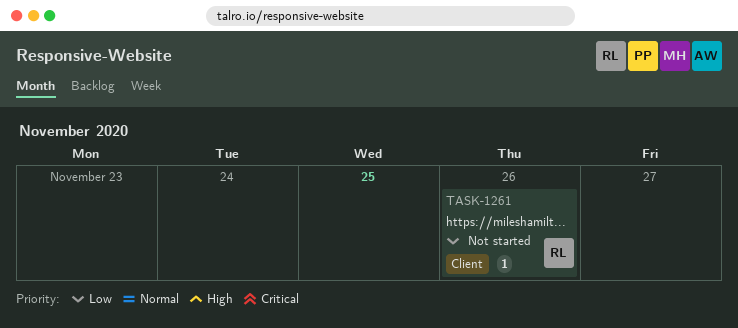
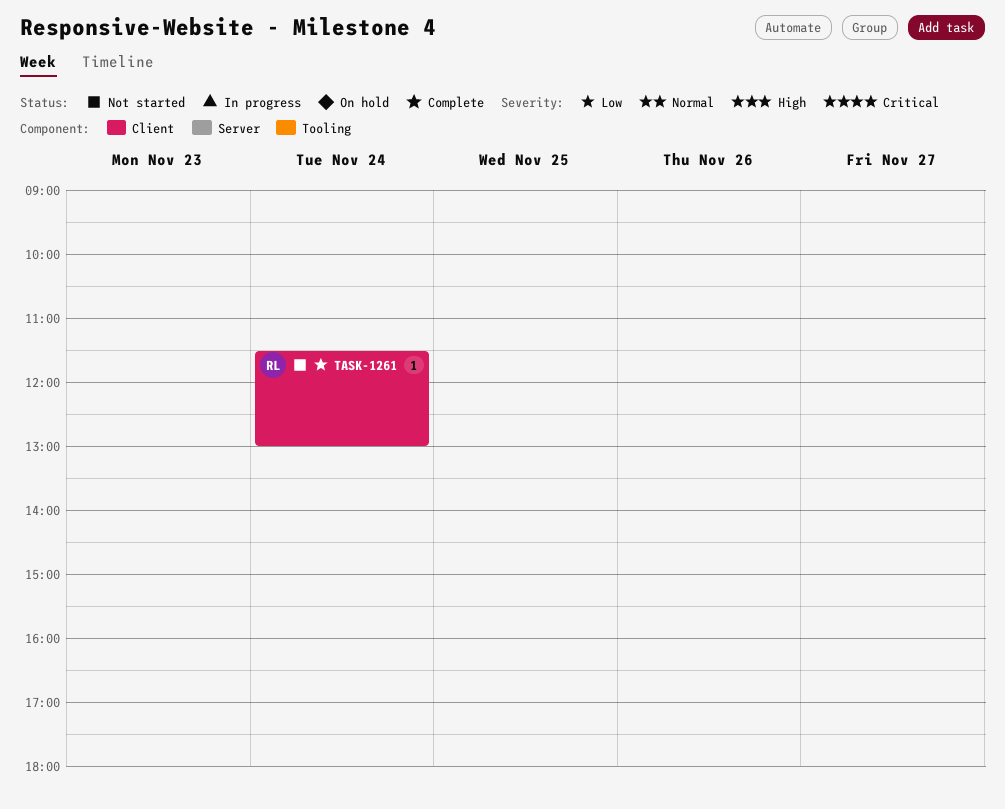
TASK-1261, day: Nov 26 -> Nov 24

